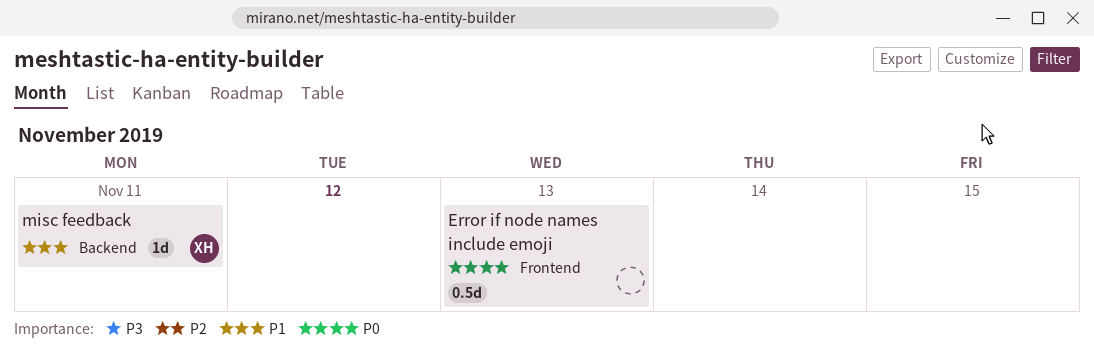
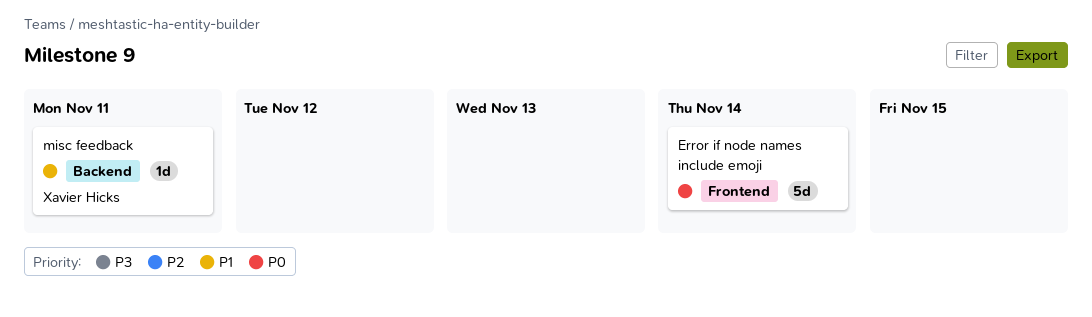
Error if node names include emoji, estimate: 0.5d -> 5d
Error if node names include emoji, due: Nov 13 -> Nov 14

